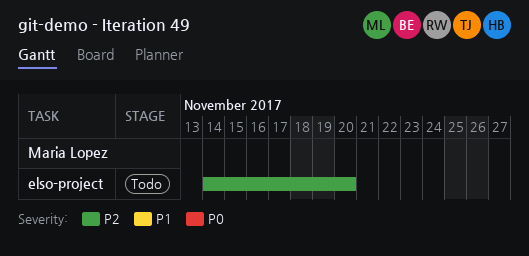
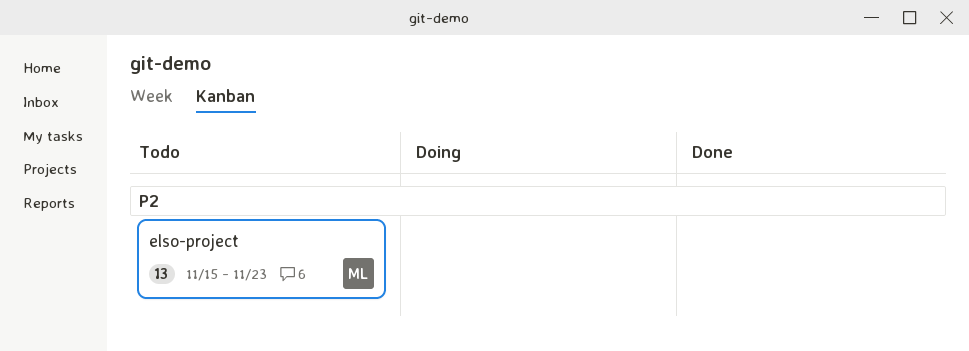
elso-project, start: Nov 14 -> Nov 15
elso-project, due: Nov 20 -> Nov 23

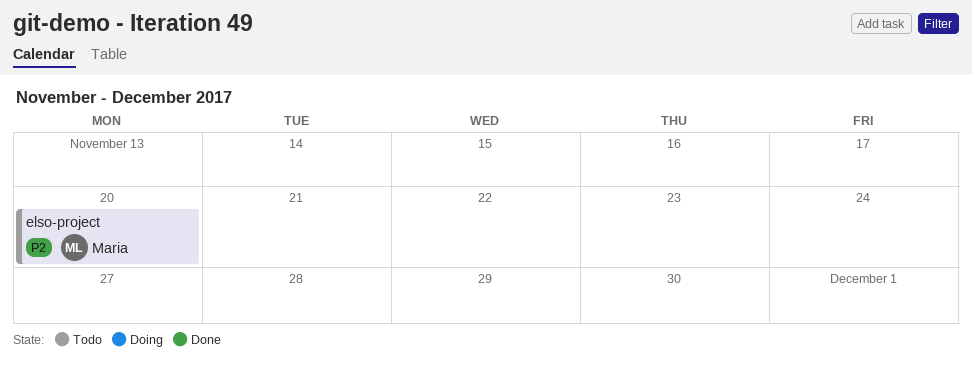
elso-project, due: Nov 23 -> Nov 20

